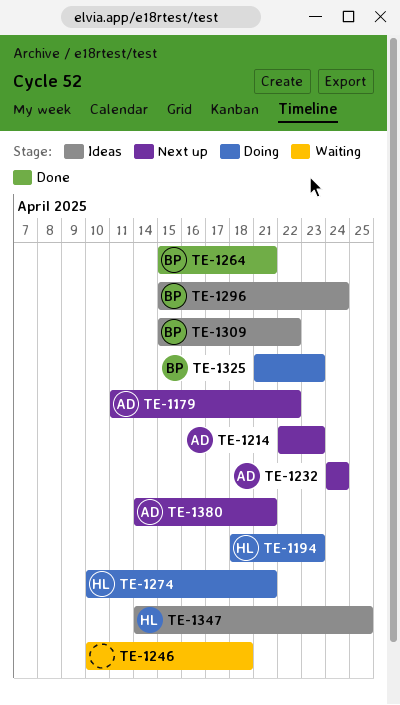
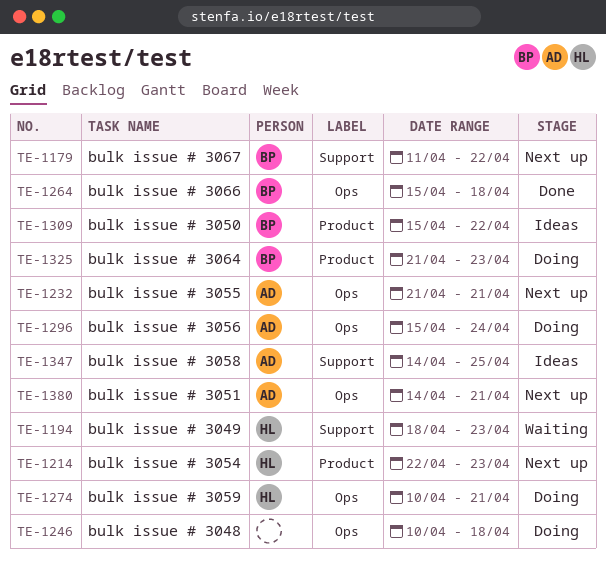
TE-1179, owner: AD -> BP
TE-1194, status: Doing -> Waiting
TE-1214, owner: AD -> HL
TE-1232, start: Apr 24 -> Apr 21
TE-1232, due: Apr 24 -> Apr 21
TE-1246, status: Waiting -> Doing
TE-1264, due: Apr 21 -> Apr 18
TE-1296, status: Ideas -> Doing
TE-1296, owner: BP -> AD
TE-1347, owner: HL -> AD

